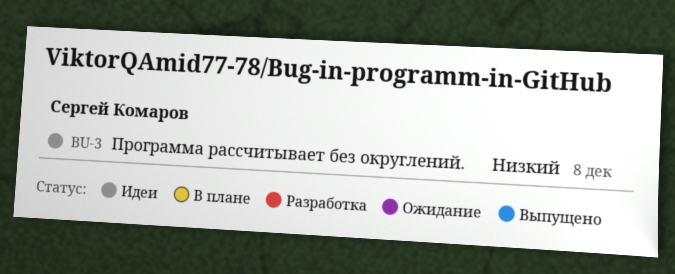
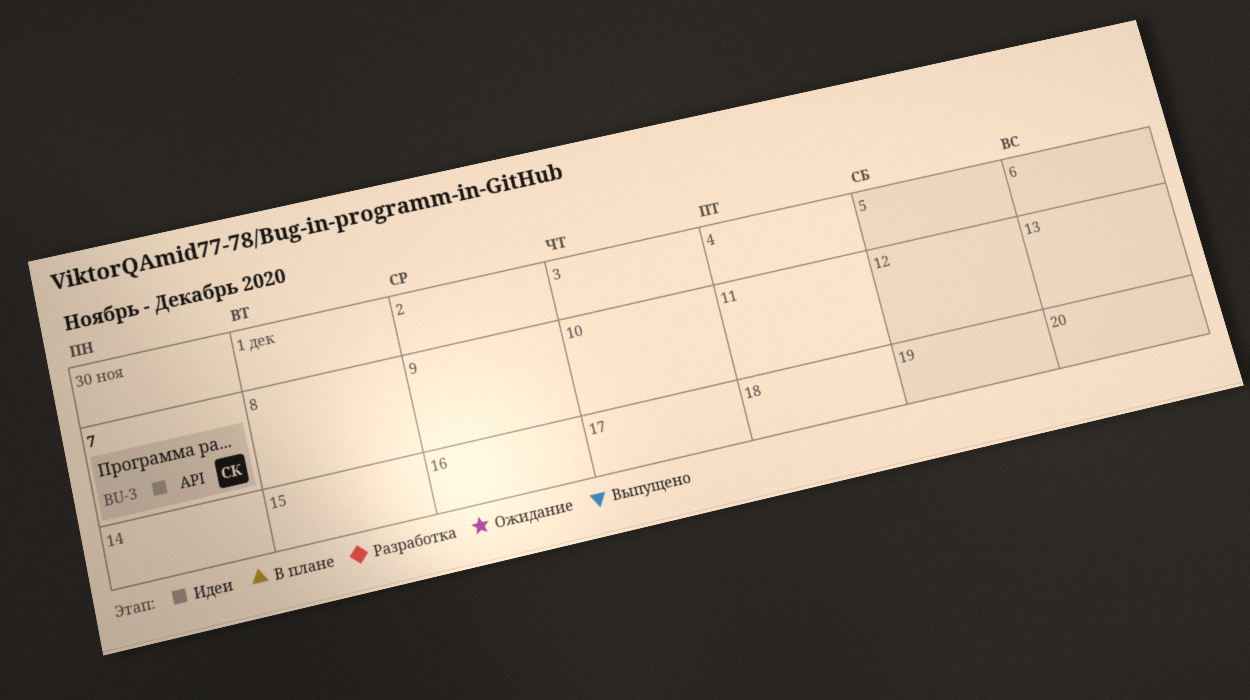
BU-3, due: Dec 8 -> Dec 7

